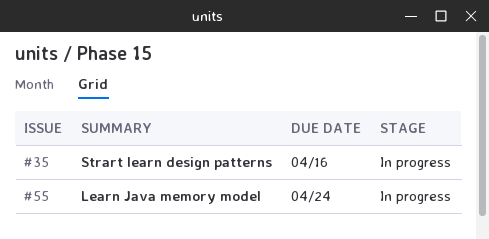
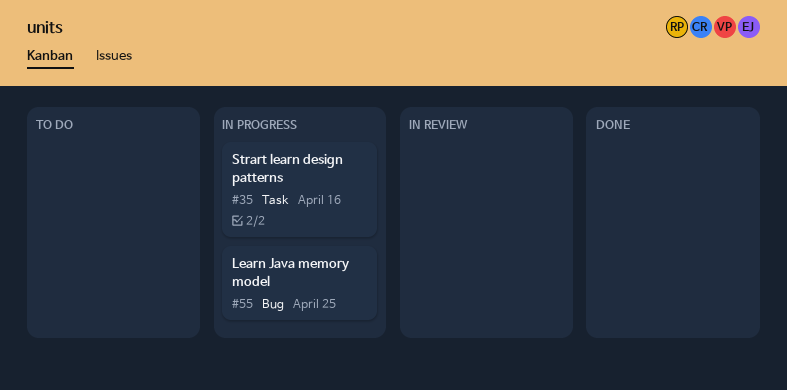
#55, due: Apr 24 -> Apr 25

